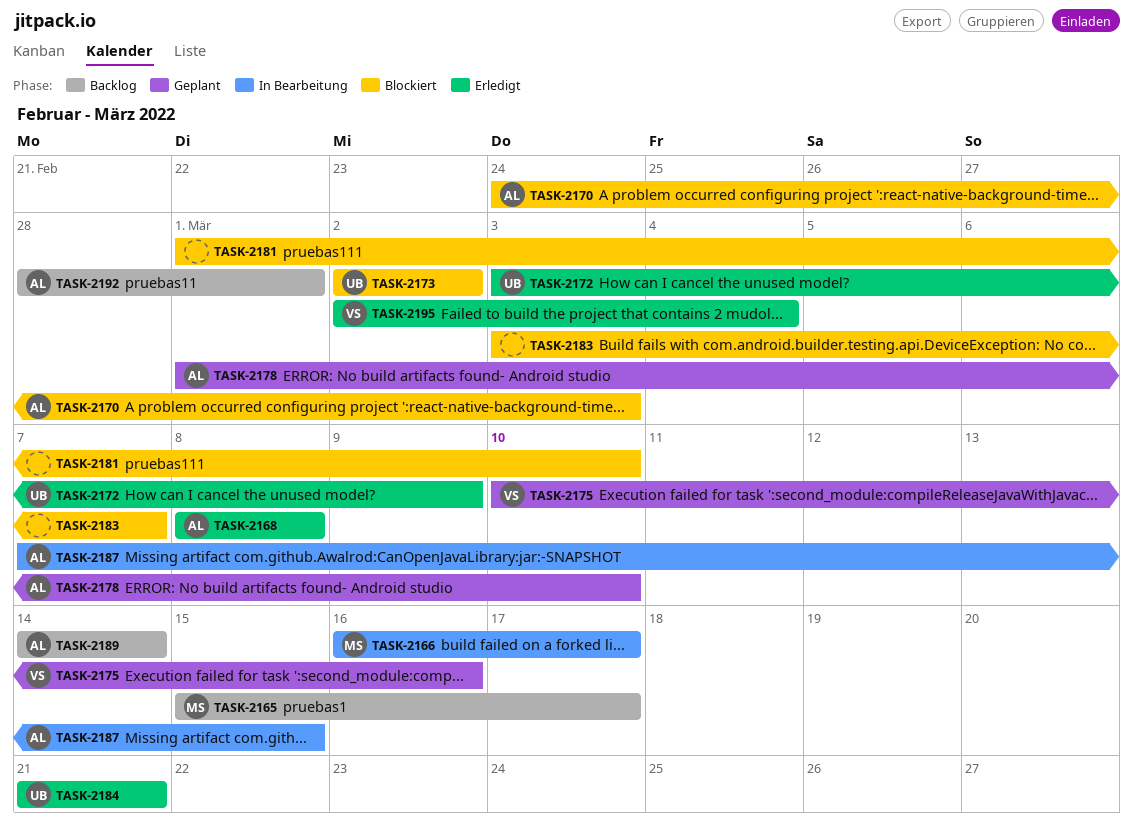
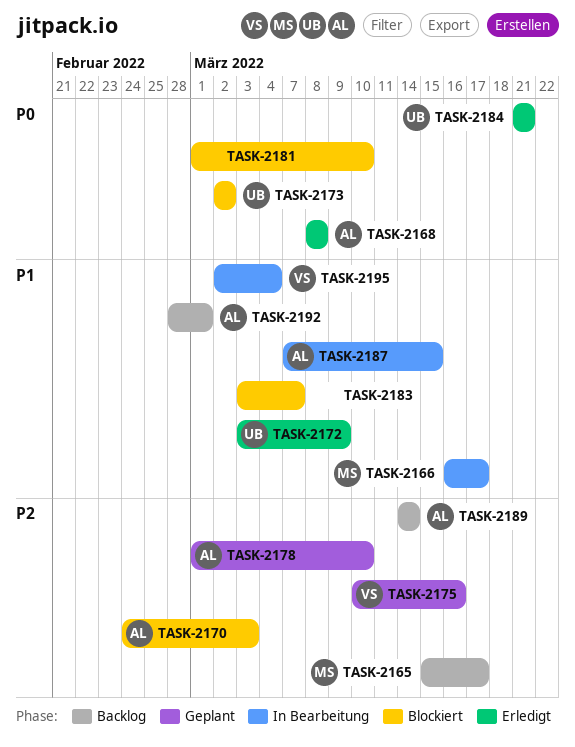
TASK-2195, status: Erledigt -> In Bearbeitung

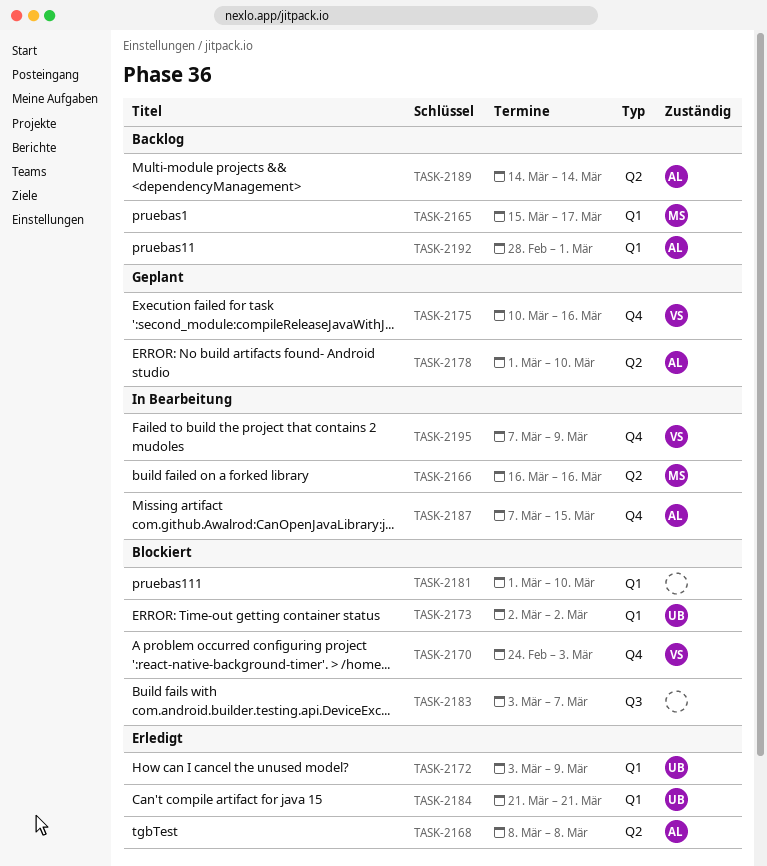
TASK-2166, due: Mar 17 -> Mar 16
TASK-2170, owner: AL -> VS
TASK-2195, start: Mar 2 -> Mar 7
TASK-2195, due: Mar 4 -> Mar 9

